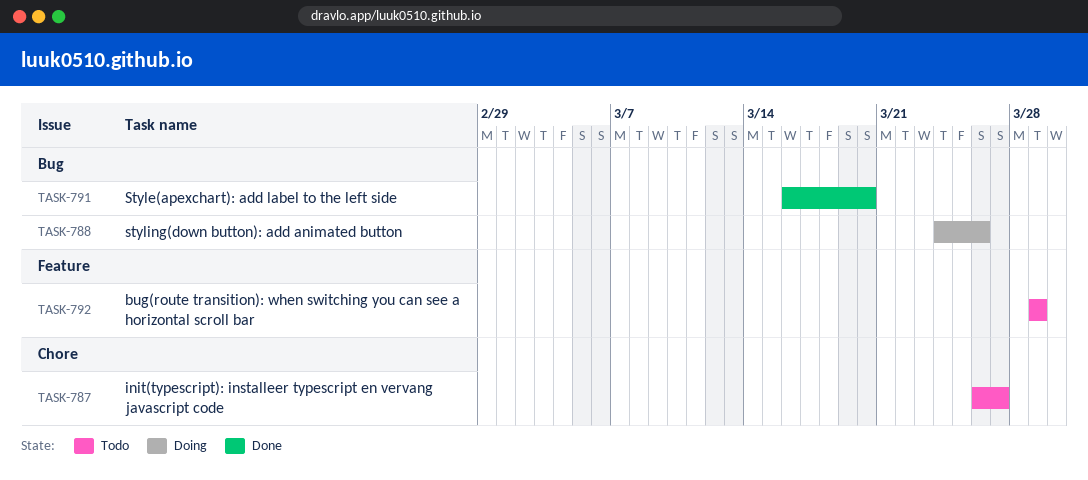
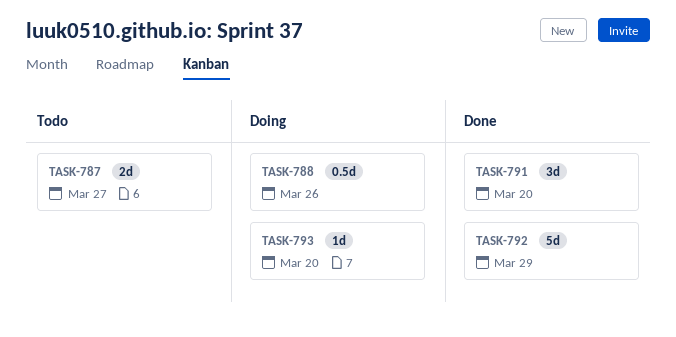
TASK-792, status: Todo -> Done
TASK-793: none -> present

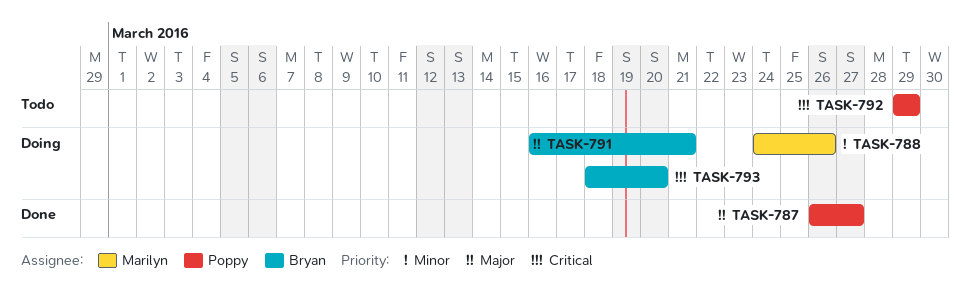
TASK-787, status: Todo -> Done
TASK-791, status: Done -> Doing
TASK-791, due: Mar 20 -> Mar 21
TASK-792, status: Done -> Todo

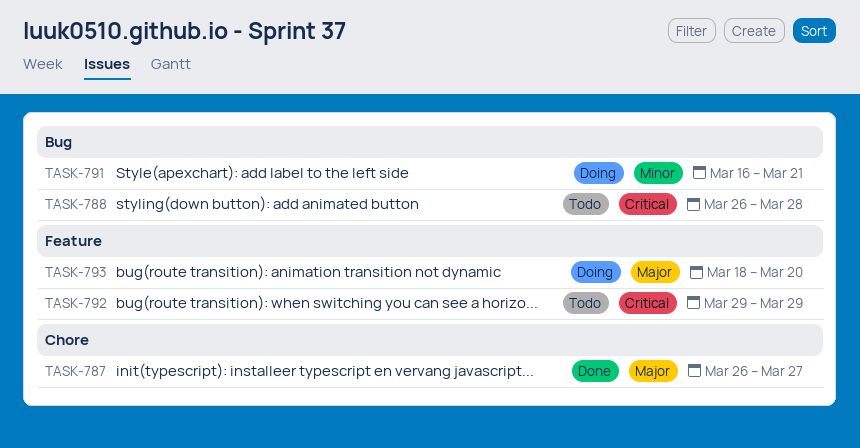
TASK-788, status: Doing -> Todo
TASK-788, priority: Minor -> Critical
TASK-788, start: Mar 24 -> Mar 26
TASK-788, due: Mar 26 -> Mar 28
TASK-791, priority: Major -> Minor
TASK-793, priority: Critical -> Major

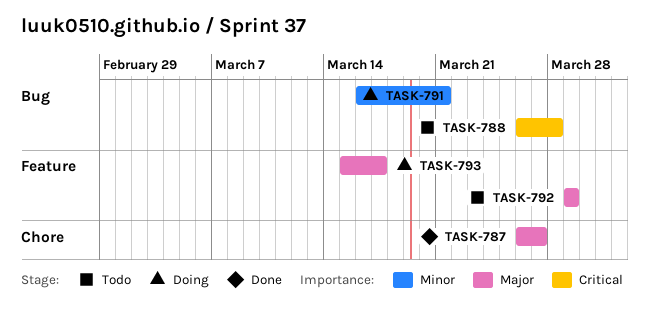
TASK-792, priority: Critical -> Major
TASK-793, start: Mar 18 -> Mar 15
TASK-793, due: Mar 20 -> Mar 17

